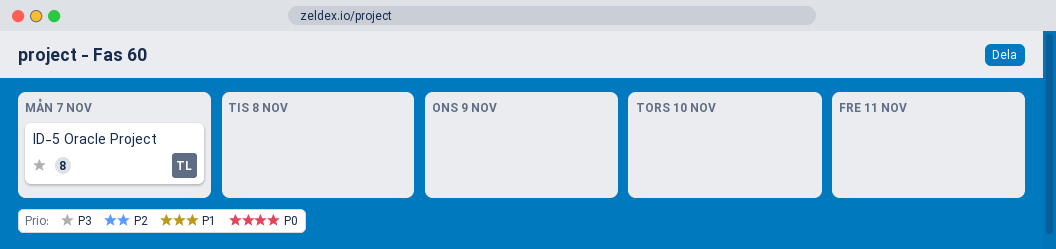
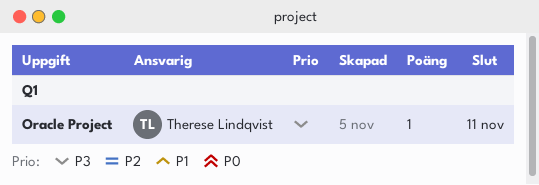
Oracle Project, estimate: 8 -> 1
Oracle Project, due: Nov 7 -> Nov 11

